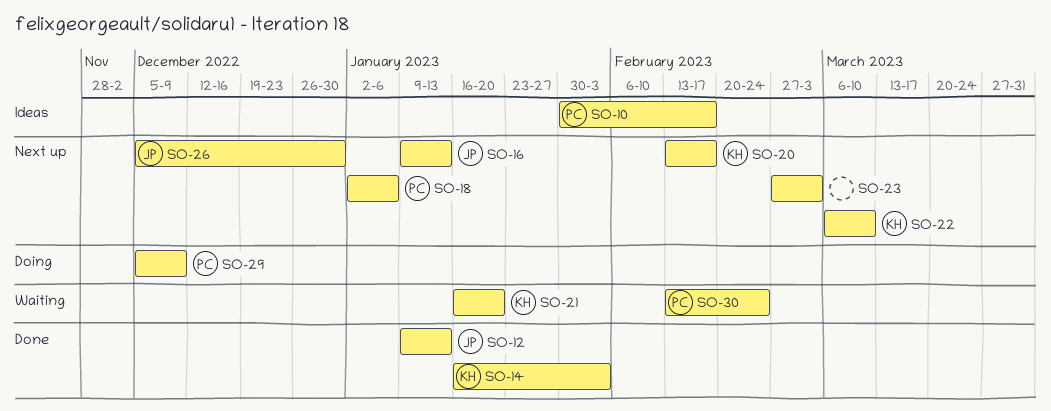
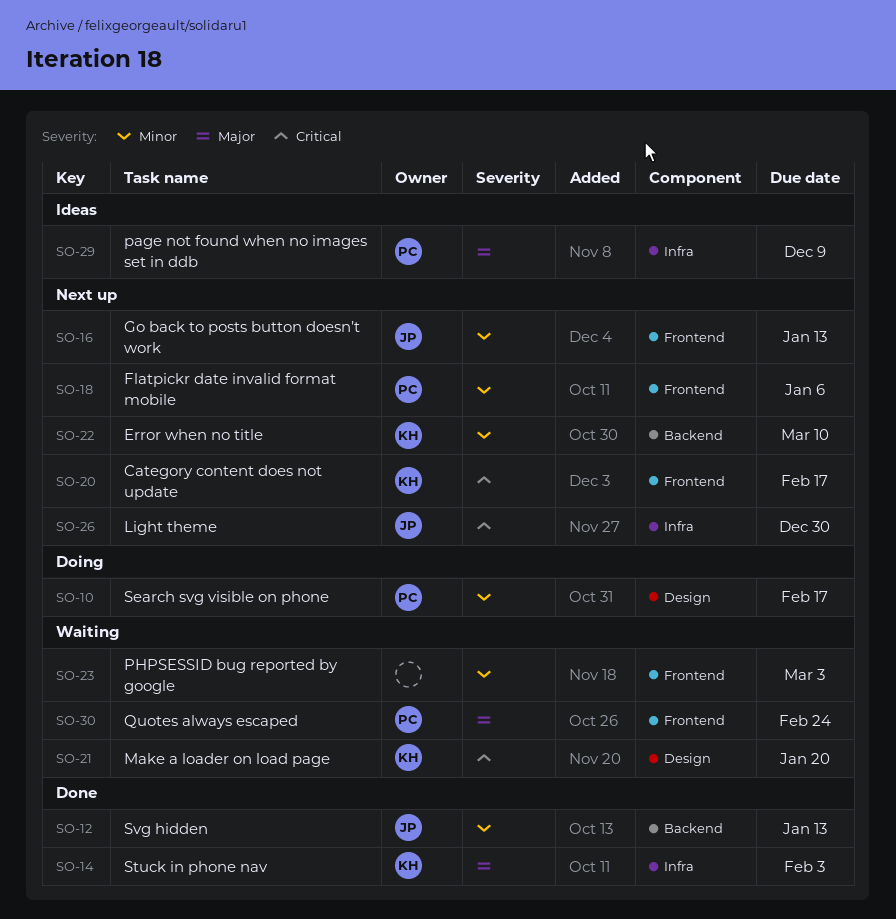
SO-10, status: Ideas -> Doing
SO-23, status: Next up -> Waiting
SO-29, status: Doing -> Ideas

